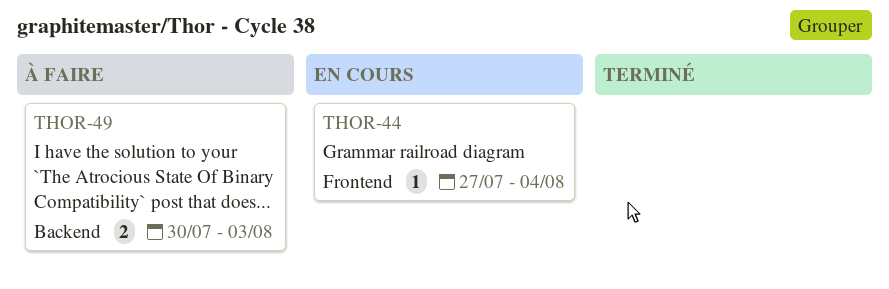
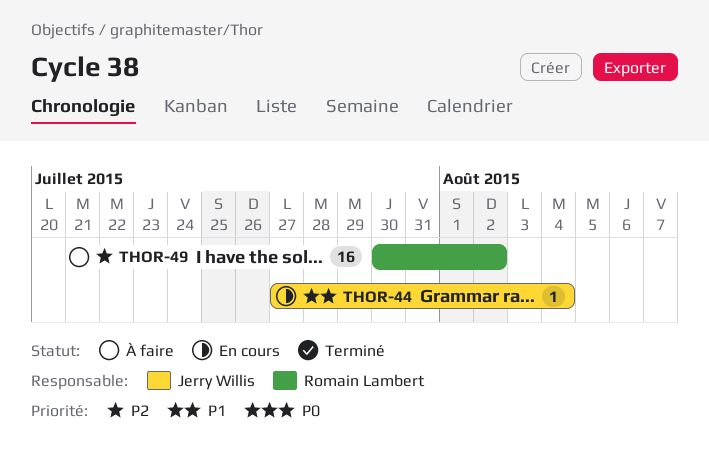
THOR-49, estimate: 2 -> 16
THOR-49, due: Aug 3 -> Aug 2

